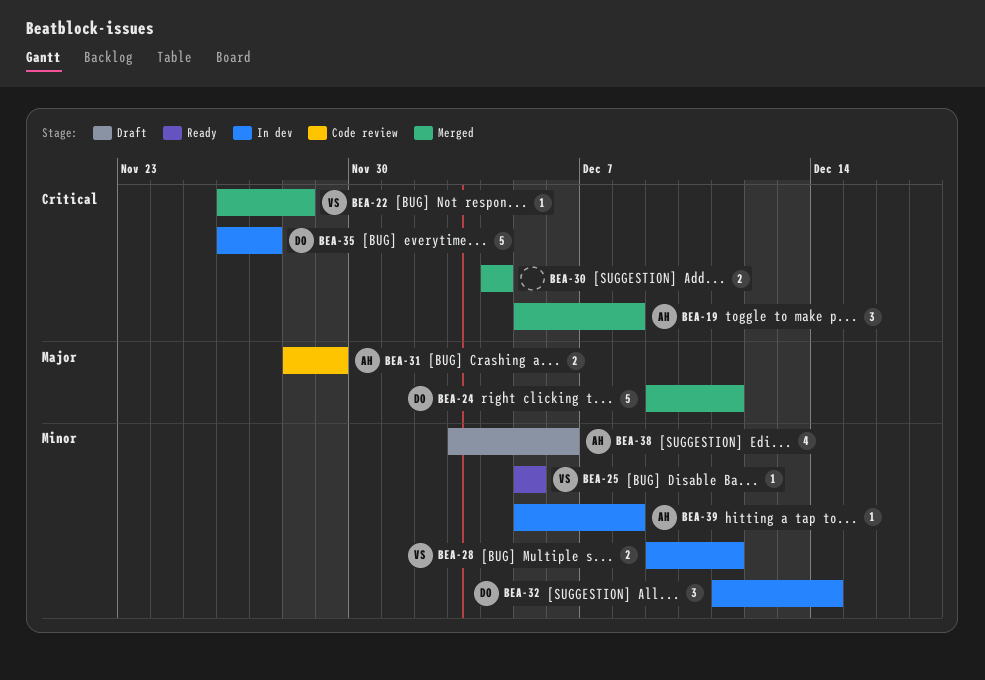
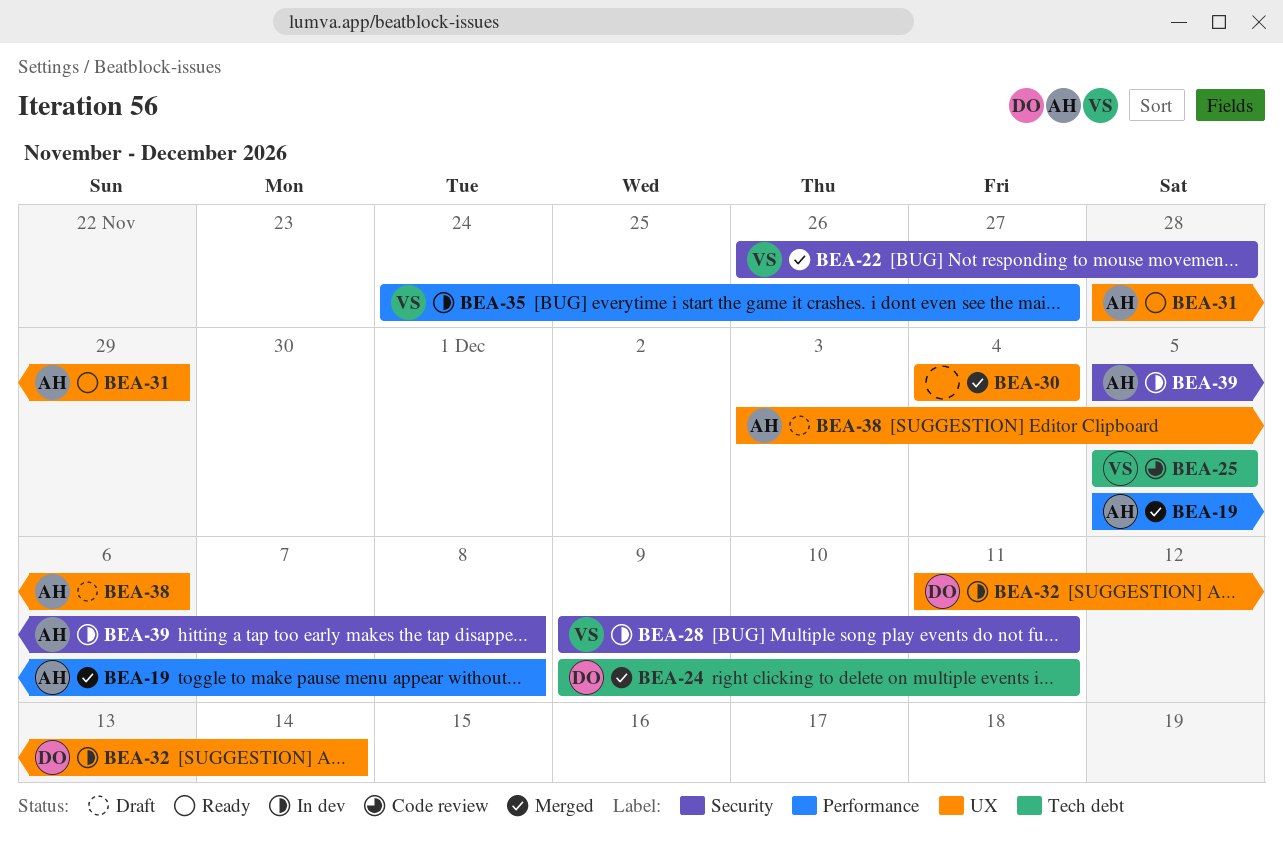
BEA-25, status: Ready -> Code review
BEA-31, status: Code review -> Ready
BEA-35, owner: DO -> VS
BEA-35, start: Nov 26 -> Nov 24

